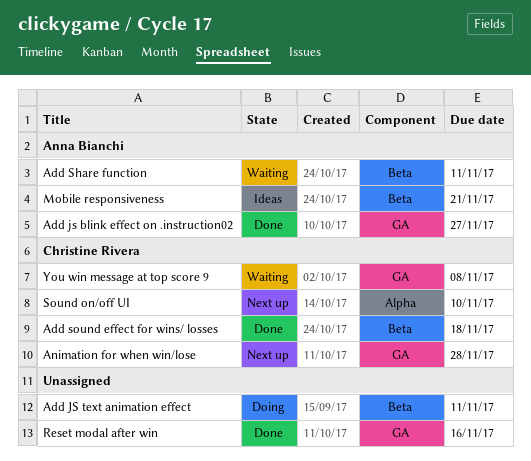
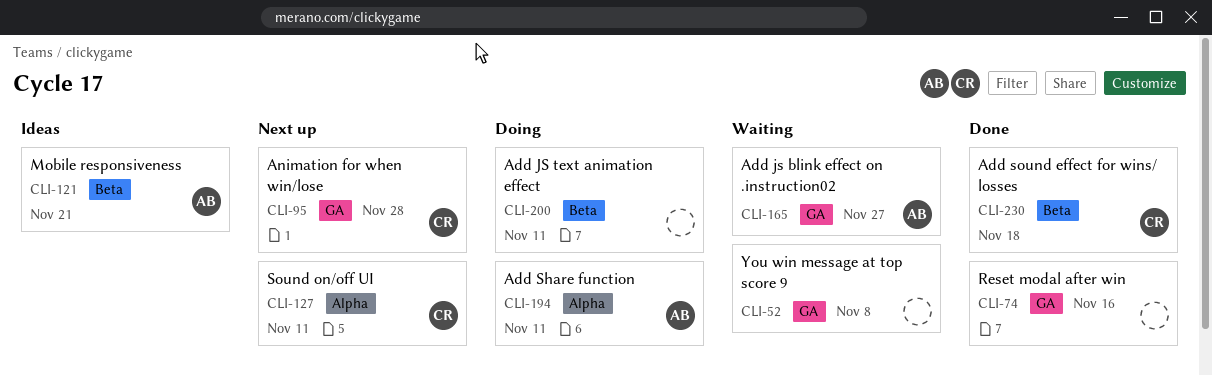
Add js blink effect on .instruction02, status: Done -> Waiting
Add Share function, status: Waiting -> Doing
Add Share function, label: Beta -> Alpha
Sound on/off UI, due: Nov 10 -> Nov 11
You win message at top score 9, owner: Christine Rivera -> none

